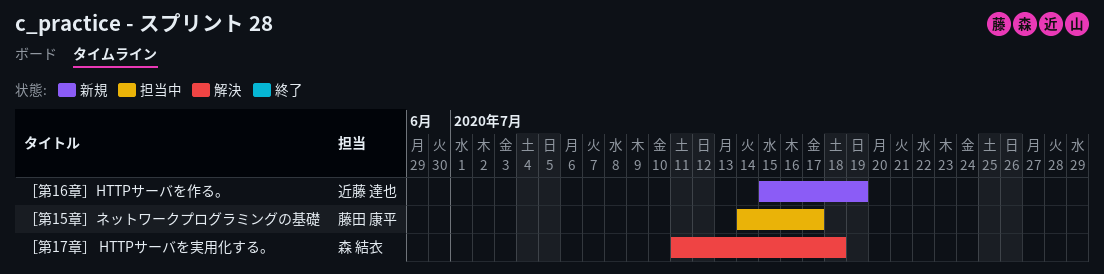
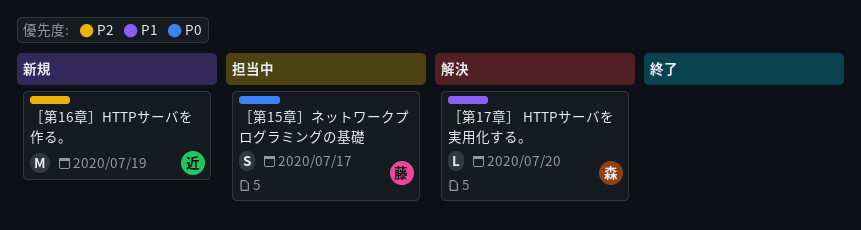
［第17章］ HTTPサーバを実用化する。, due: Jul 18 -> Jul 20

